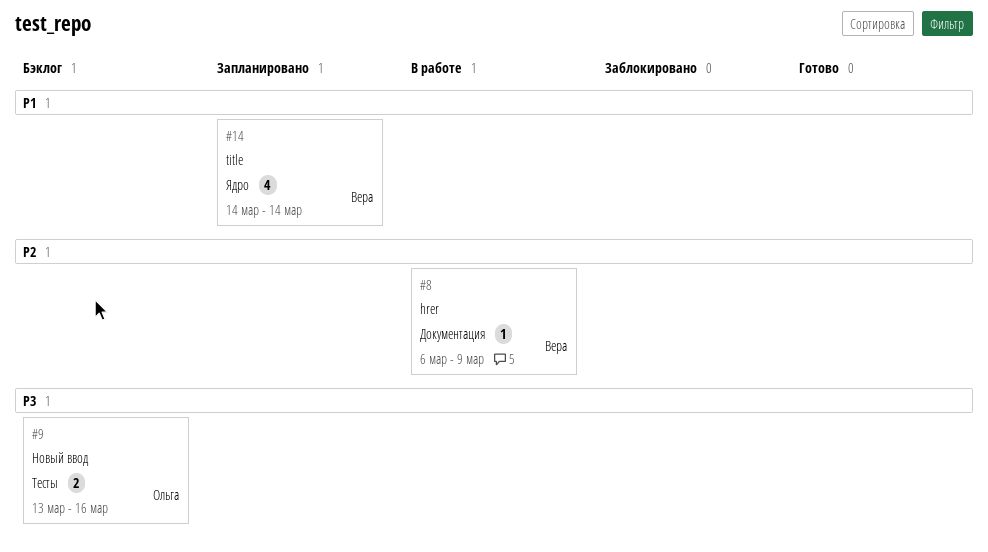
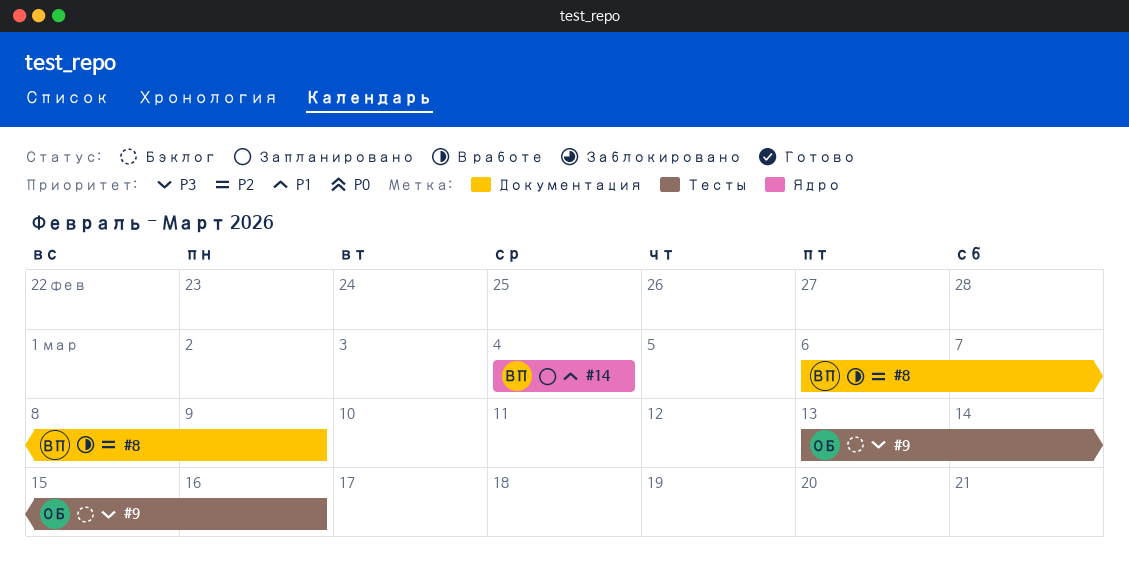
#14, start: Mar 14 -> Mar 4
#14, due: Mar 14 -> Mar 4

